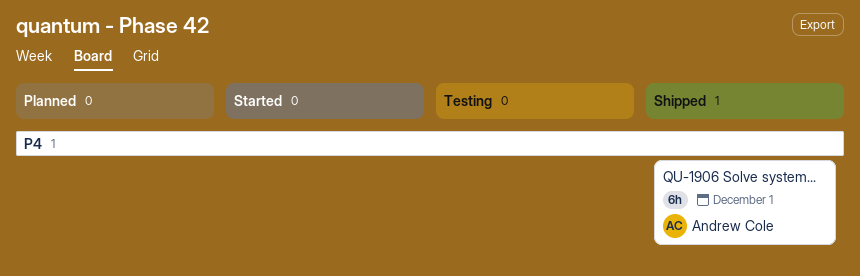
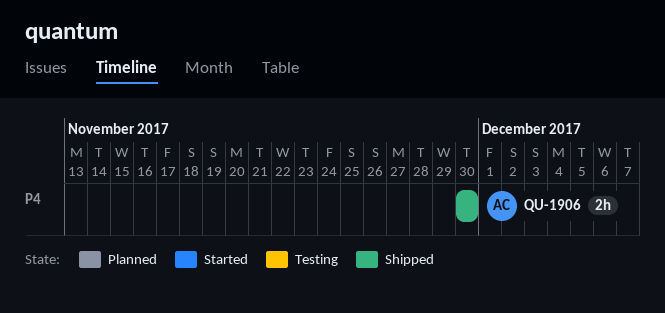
QU-1906, estimate: 6h -> 2h
QU-1906, due: Dec 1 -> Nov 30

